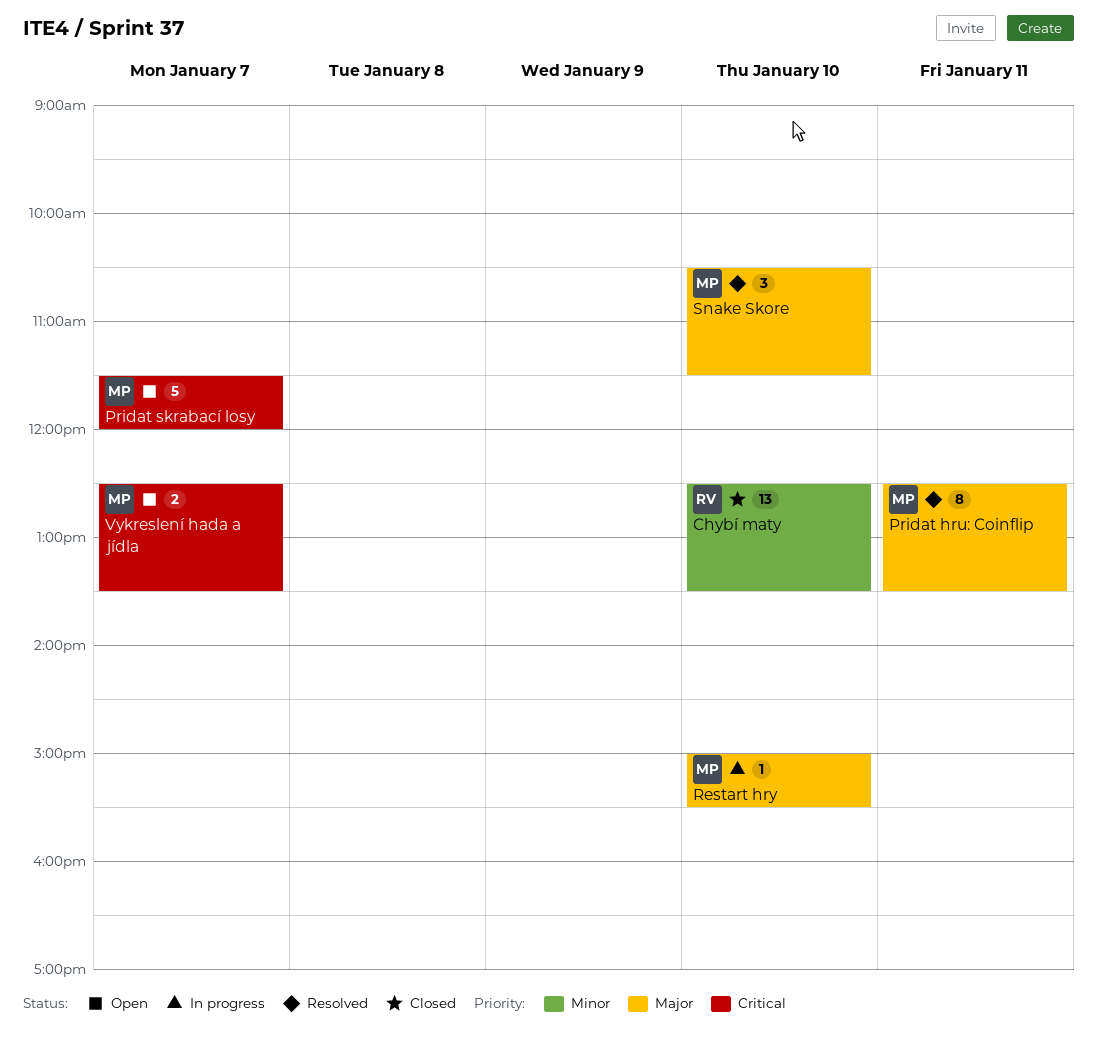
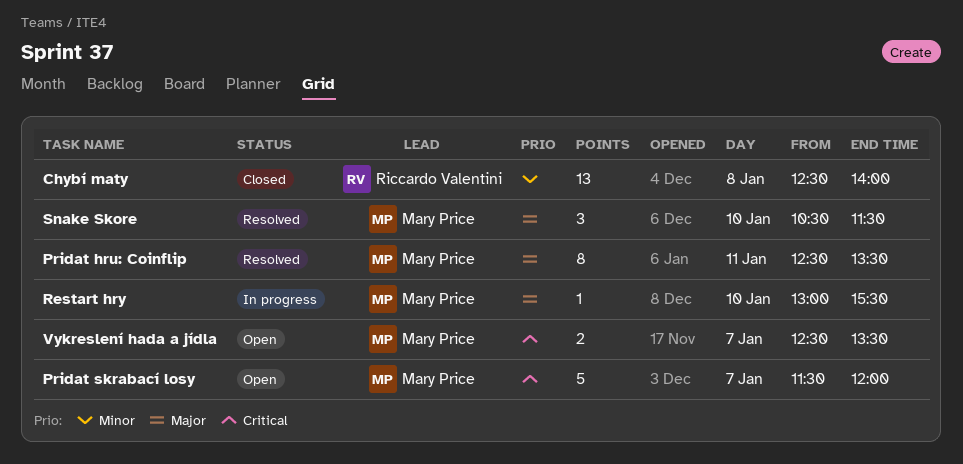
Chybí maty, day: Jan 10 -> Jan 8
Chybí maty, ends: 13:30 -> 14:00
Restart hry, begins: 15:00 -> 13:00

